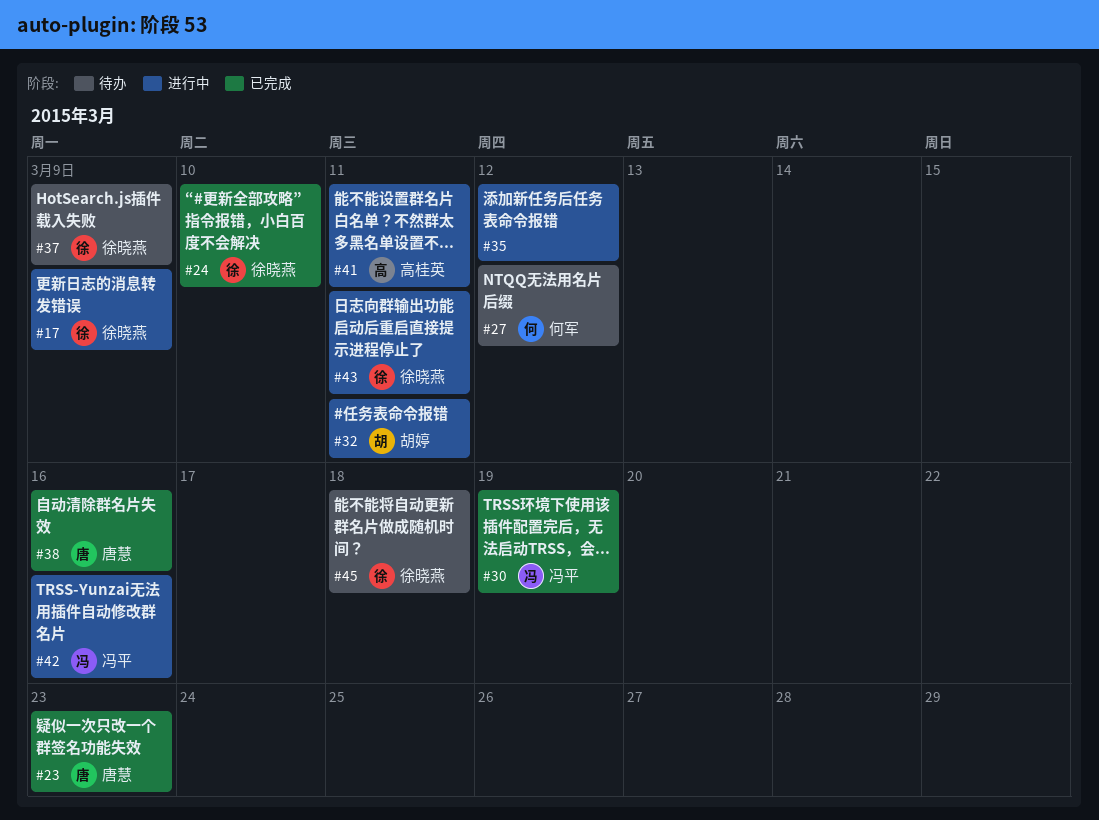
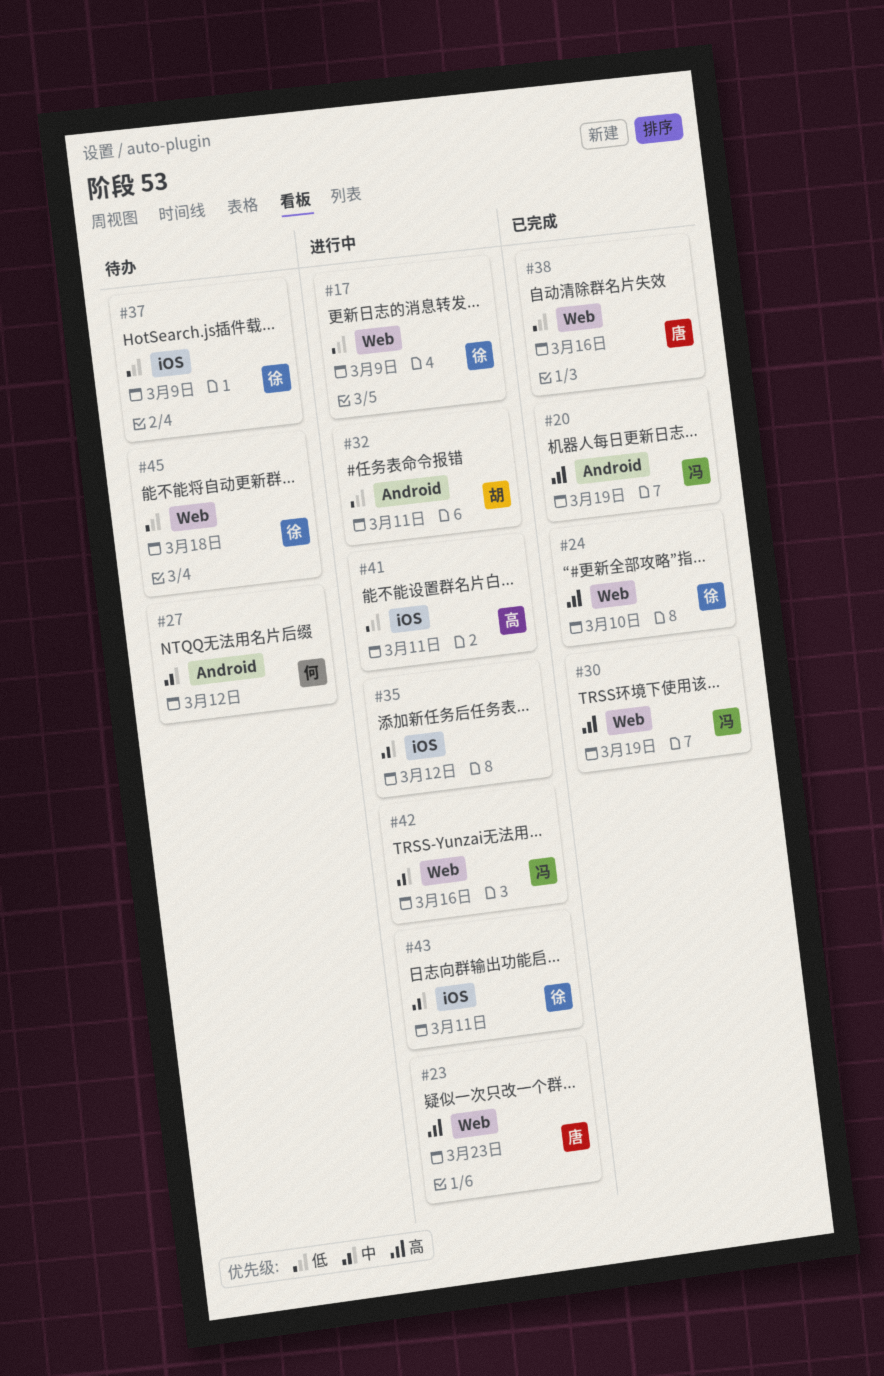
#20: none -> present
#23, status: 已完成 -> 进行中

